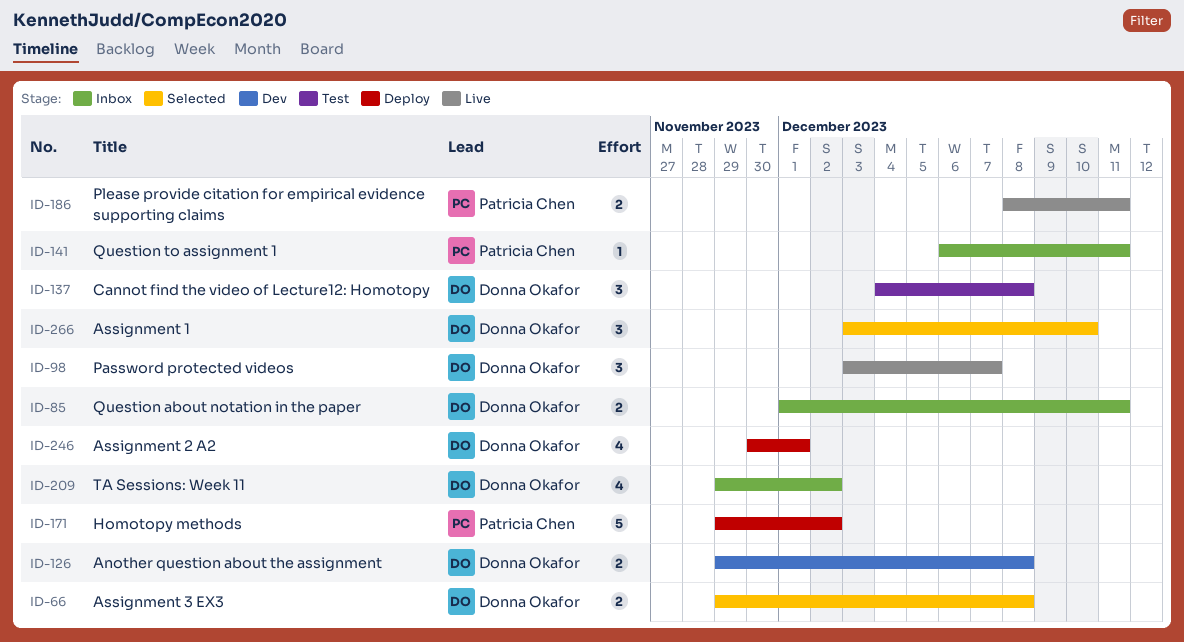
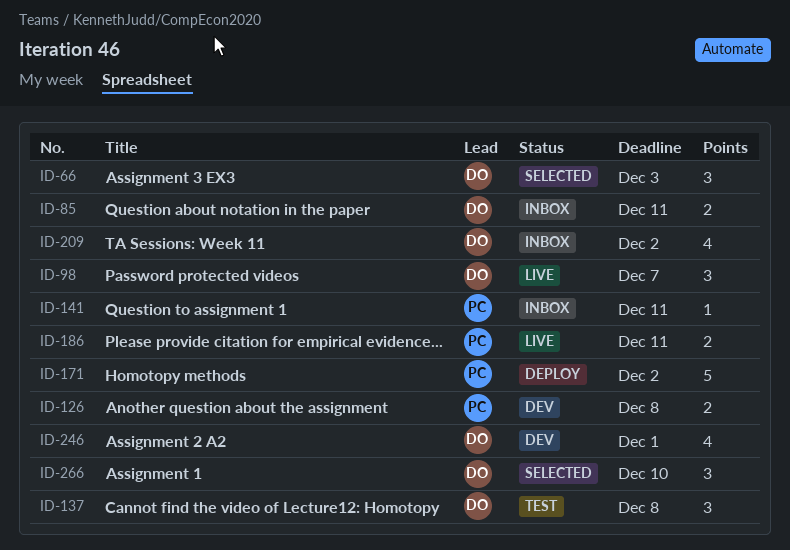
ID-66, estimate: 2 -> 3
ID-66, due: Dec 8 -> Dec 3
ID-126, owner: Donna Okafor -> Patricia Chen
ID-246, status: Deploy -> Dev

